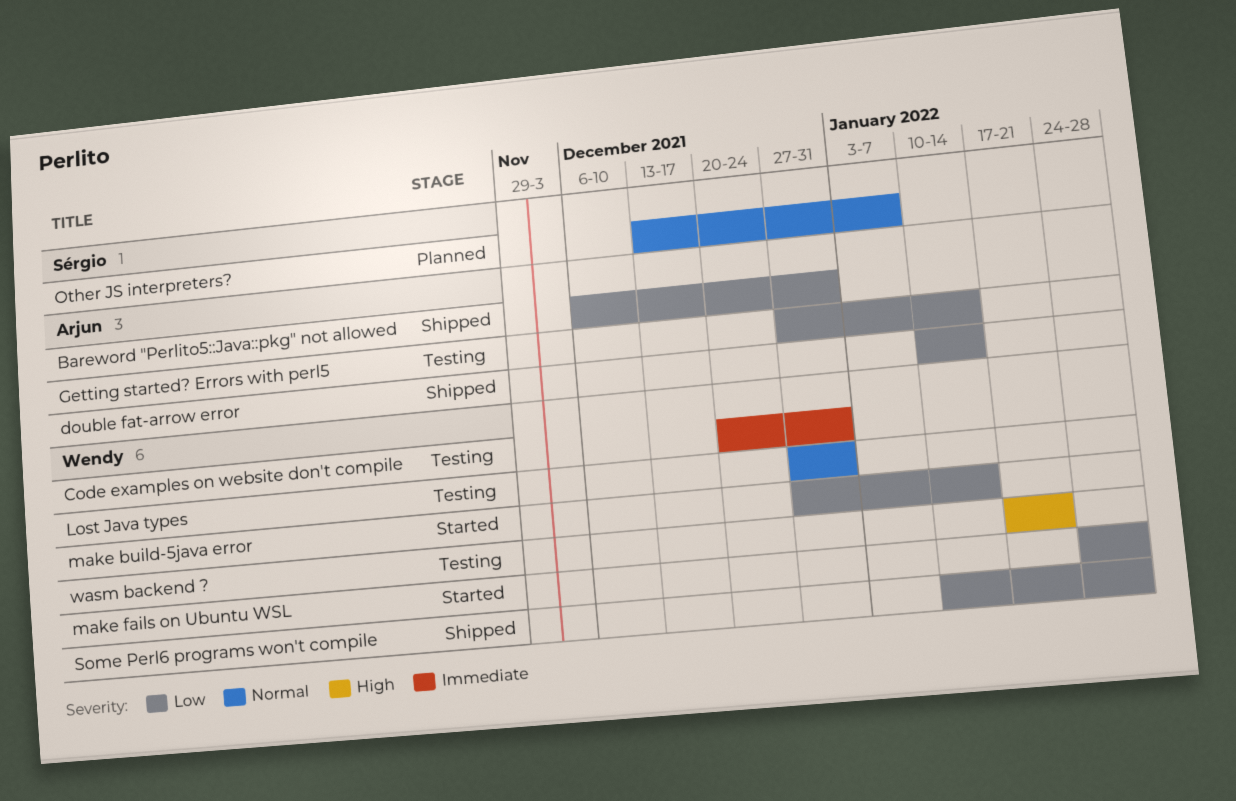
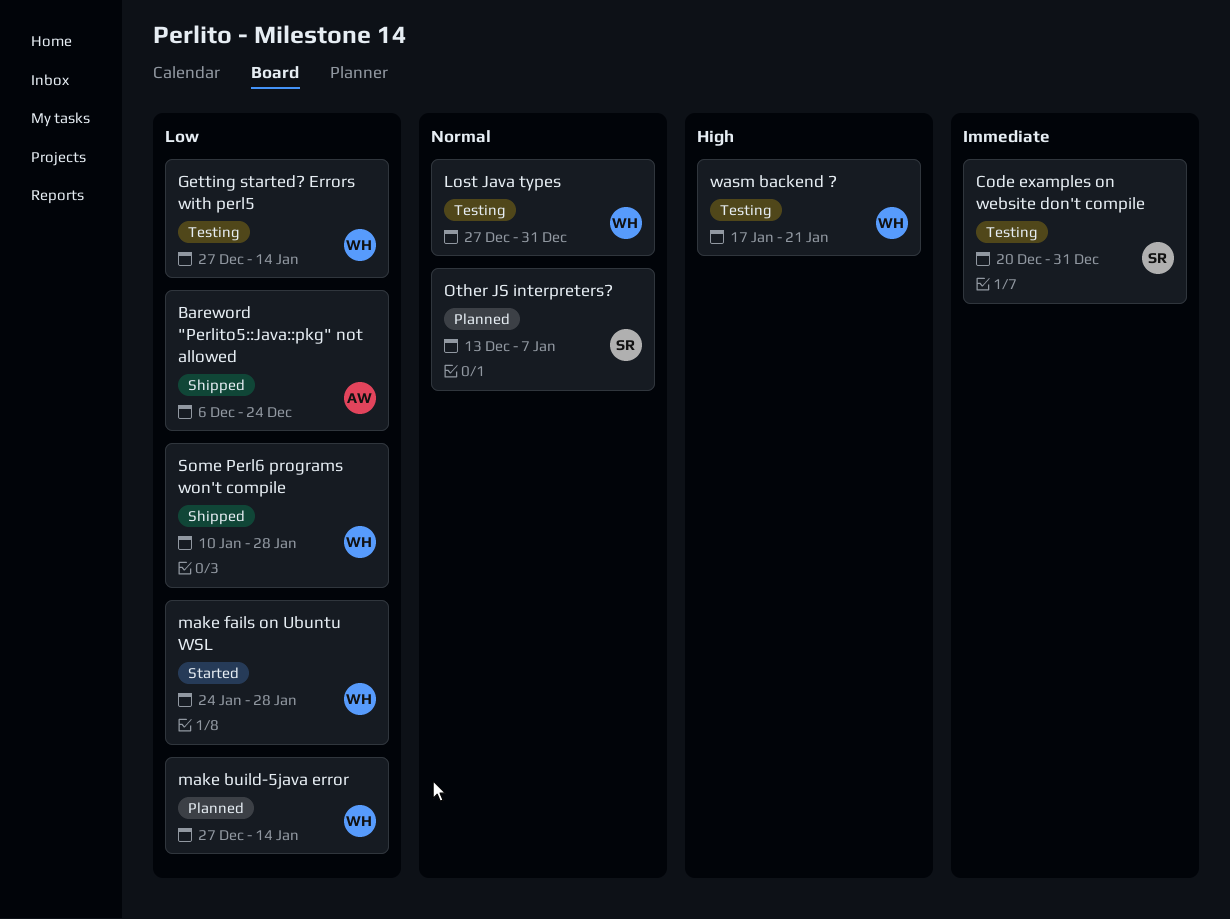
Bareword "Perlito5::Java::pkg" not allowed, due: Dec 31 -> Dec 24
Code examples on website don't compile, owner: Wendy -> Sérgio
double fat-arrow error: present -> none
Getting started? Errors with perl5, owner: Arjun -> Wendy
make build-5java error, status: Started -> Planned

